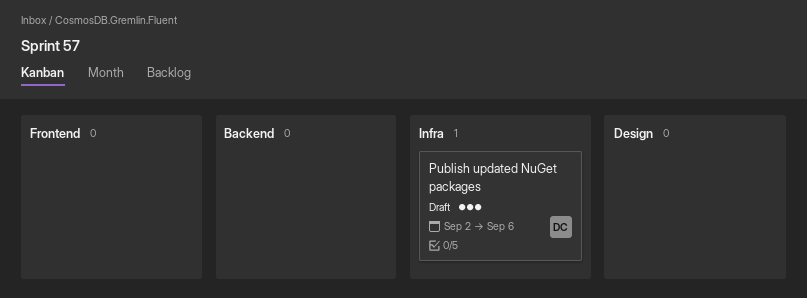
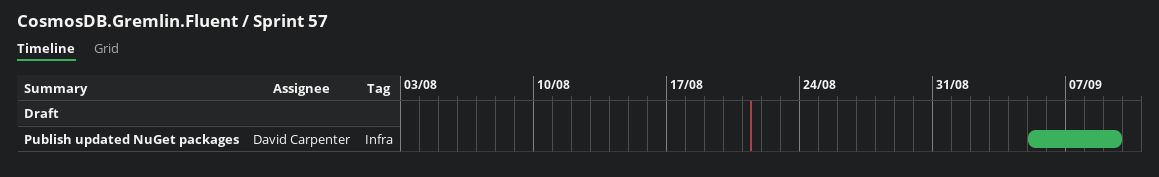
Publish updated NuGet packages, start: Sep 2 -> Sep 5
Publish updated NuGet packages, due: Sep 6 -> Sep 9

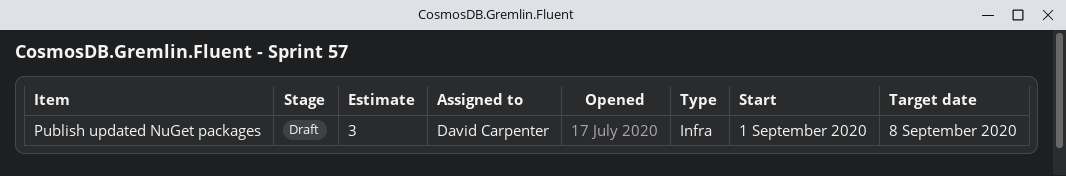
Publish updated NuGet packages, start: Sep 5 -> Sep 1
Publish updated NuGet packages, due: Sep 9 -> Sep 8

